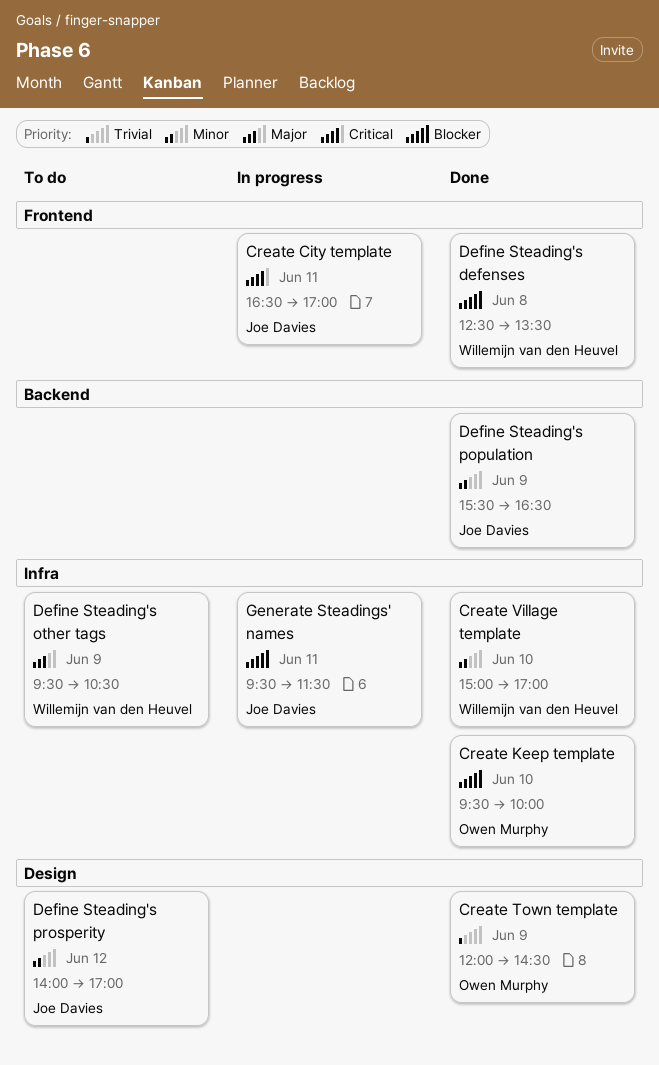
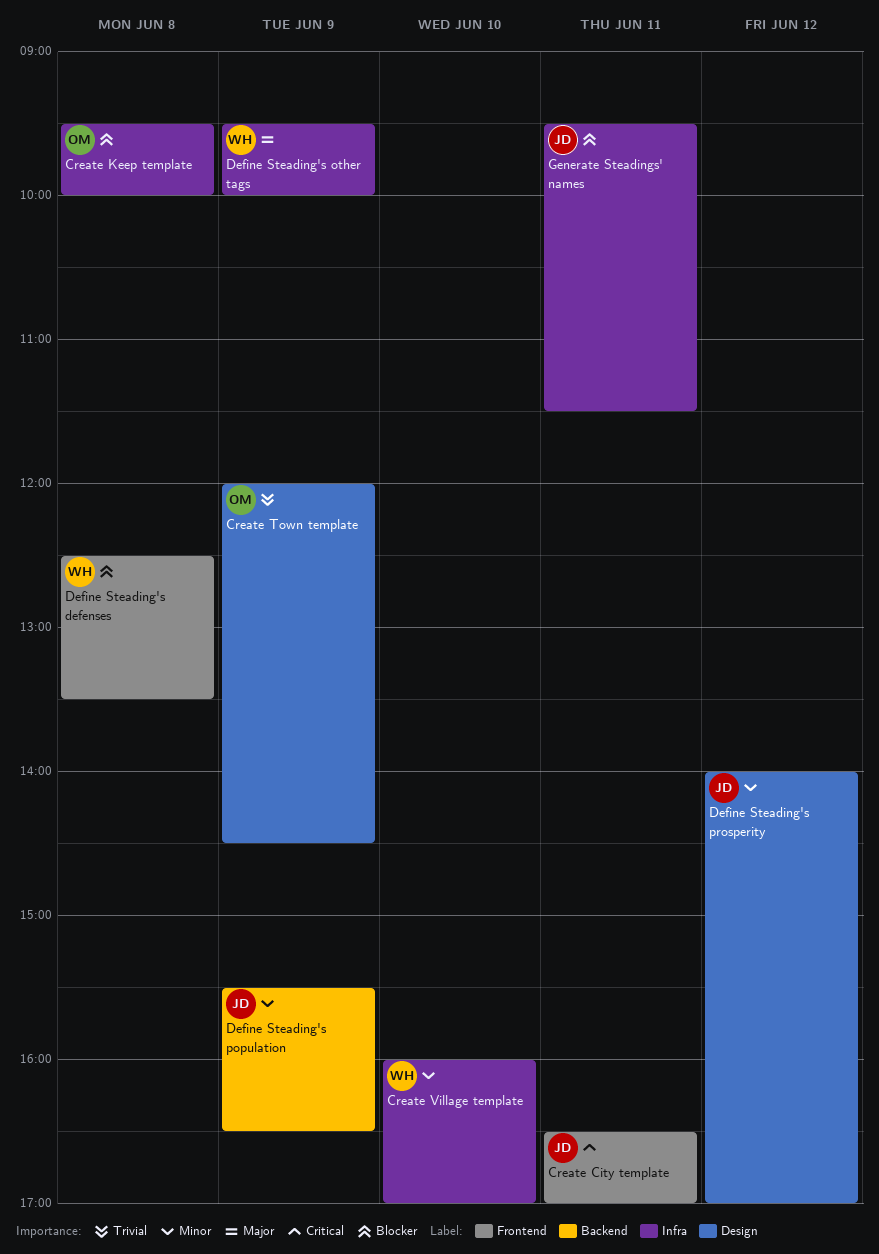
Create Keep template, day: Jun 10 -> Jun 8
Create Village template, begins: 15:00 -> 16:00
Define Steading's other tags, ends: 10:30 -> 10:00

